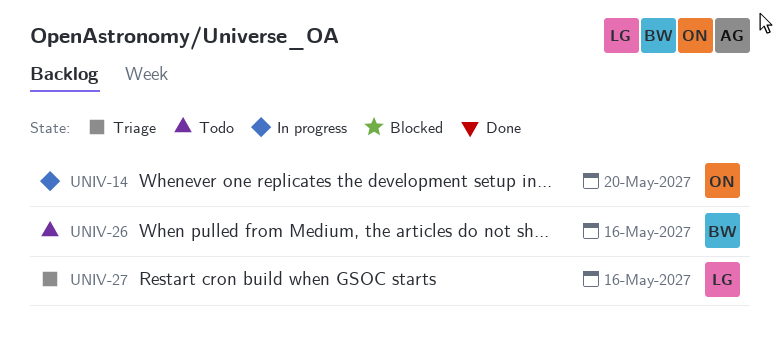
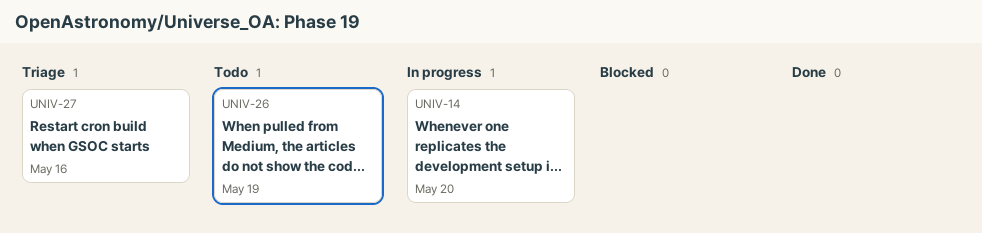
UNIV-26, due: May 16 -> May 19

